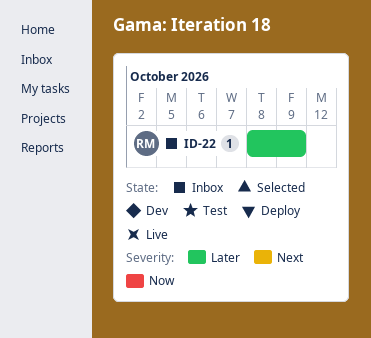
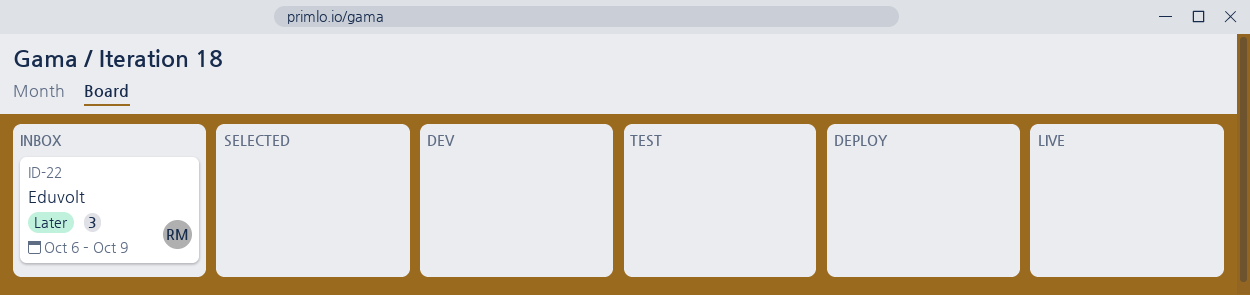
ID-22, estimate: 1 -> 3
ID-22, start: Oct 8 -> Oct 6

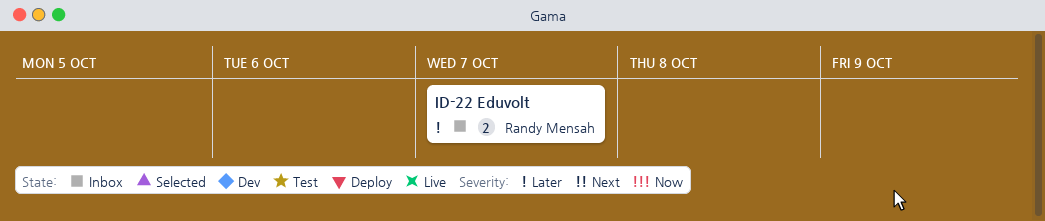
ID-22, estimate: 3 -> 2
ID-22, due: Oct 9 -> Oct 7

